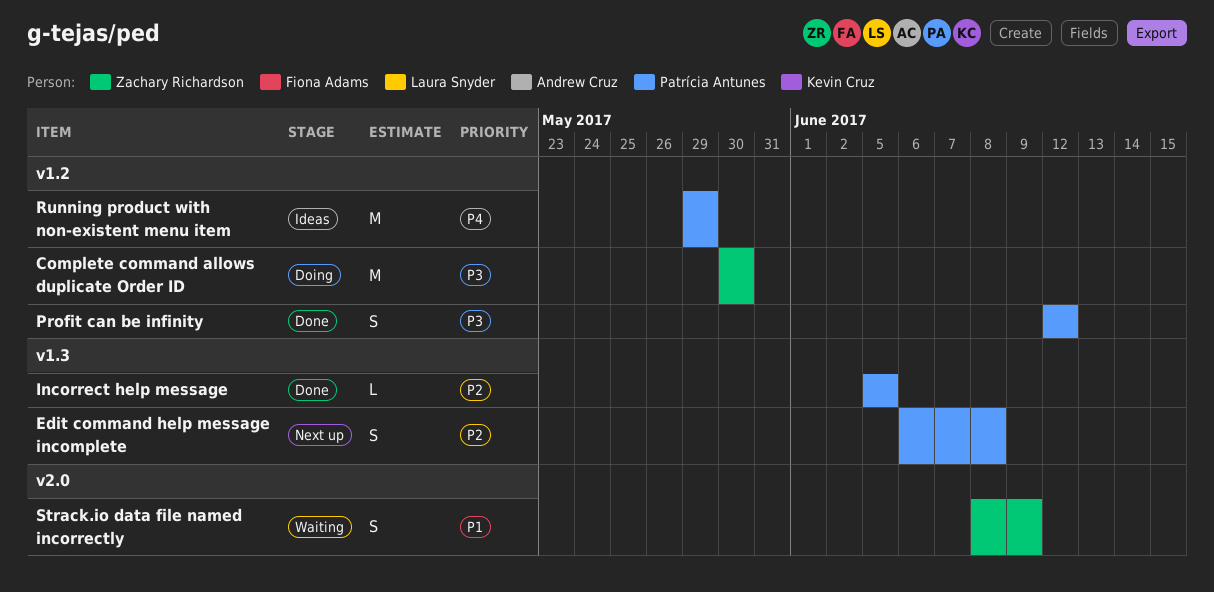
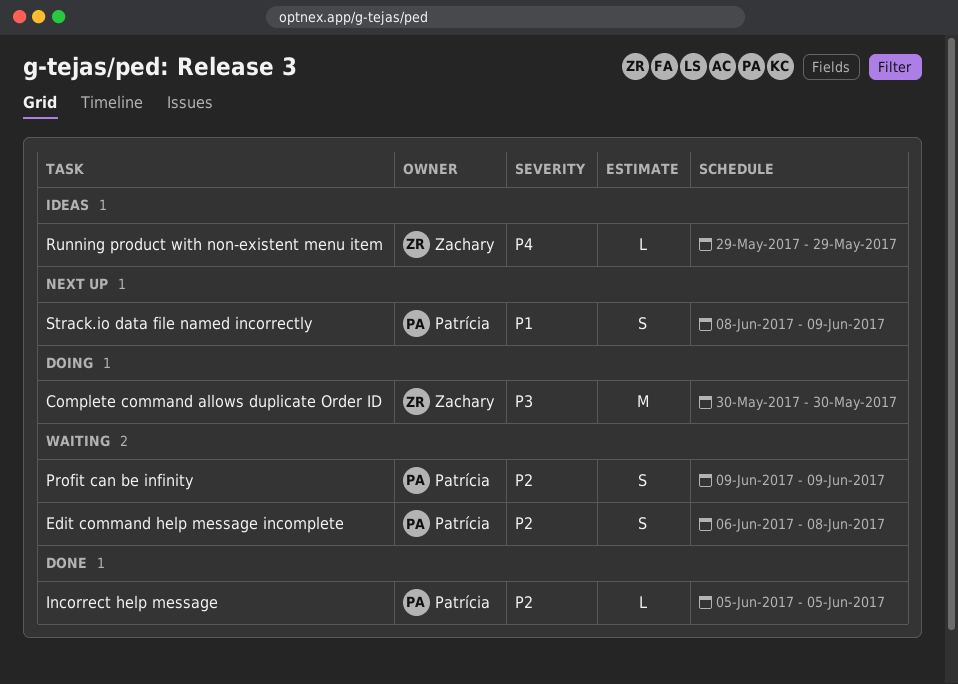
Edit command help message incomplete, status: Next up -> Waiting
Profit can be infinity, status: Done -> Waiting
Profit can be infinity, priority: P3 -> P2
Profit can be infinity, start: Jun 12 -> Jun 9
Profit can be infinity, due: Jun 12 -> Jun 9
Running product with non-existent menu item, owner: Patrícia Antunes -> Zachary Richardson
Running product with non-existent menu item, estimate: M -> L
Strack.io data file named incorrectly, status: Waiting -> Next up
Strack.io data file named incorrectly, owner: Zachary Richardson -> Patrícia Antunes

